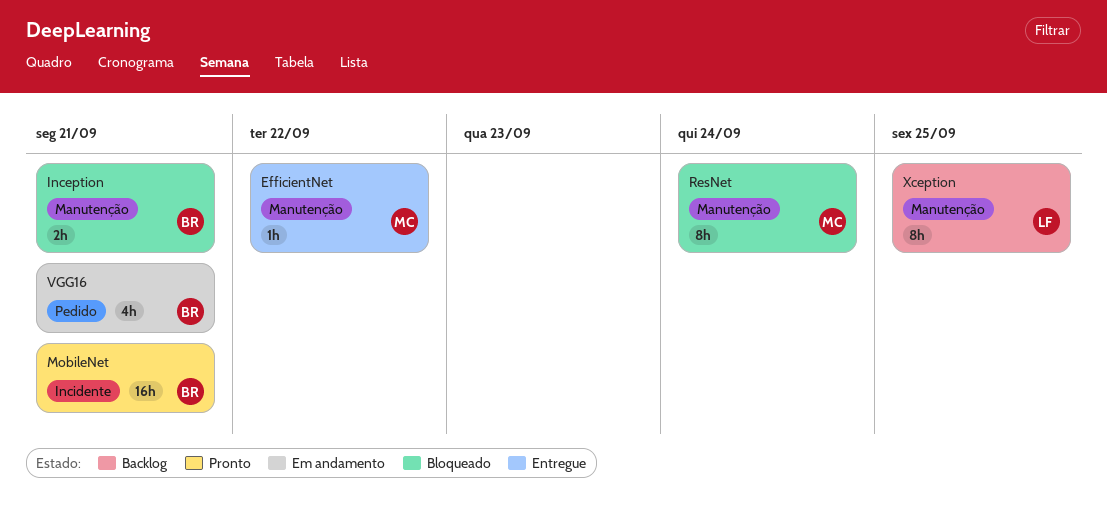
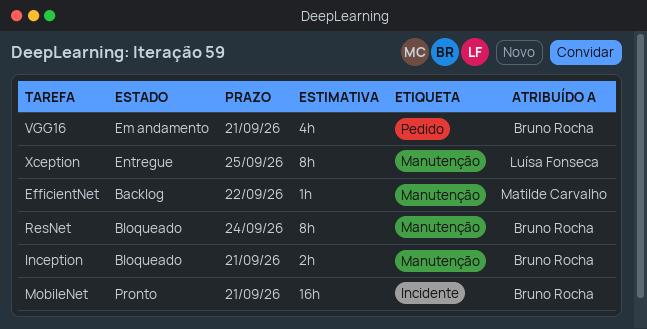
EfficientNet, status: Entregue -> Backlog
ResNet, owner: Matilde Carvalho -> Bruno Rocha
Xception, status: Backlog -> Entregue

